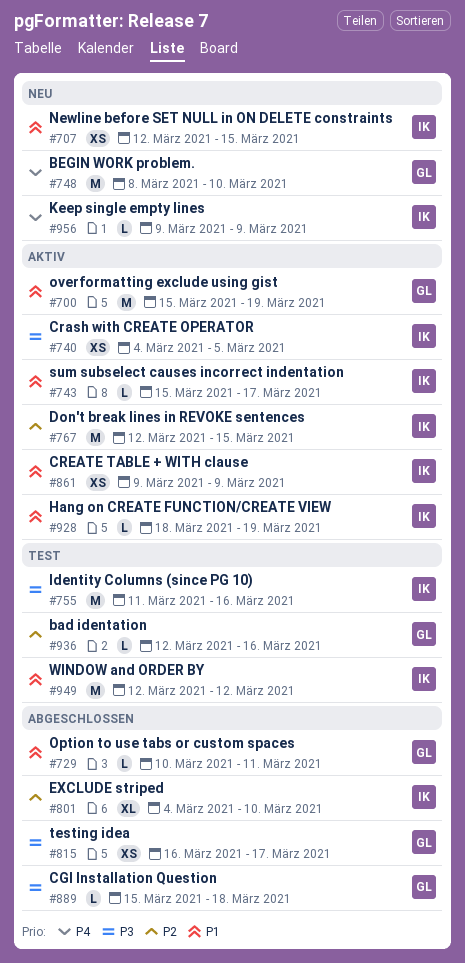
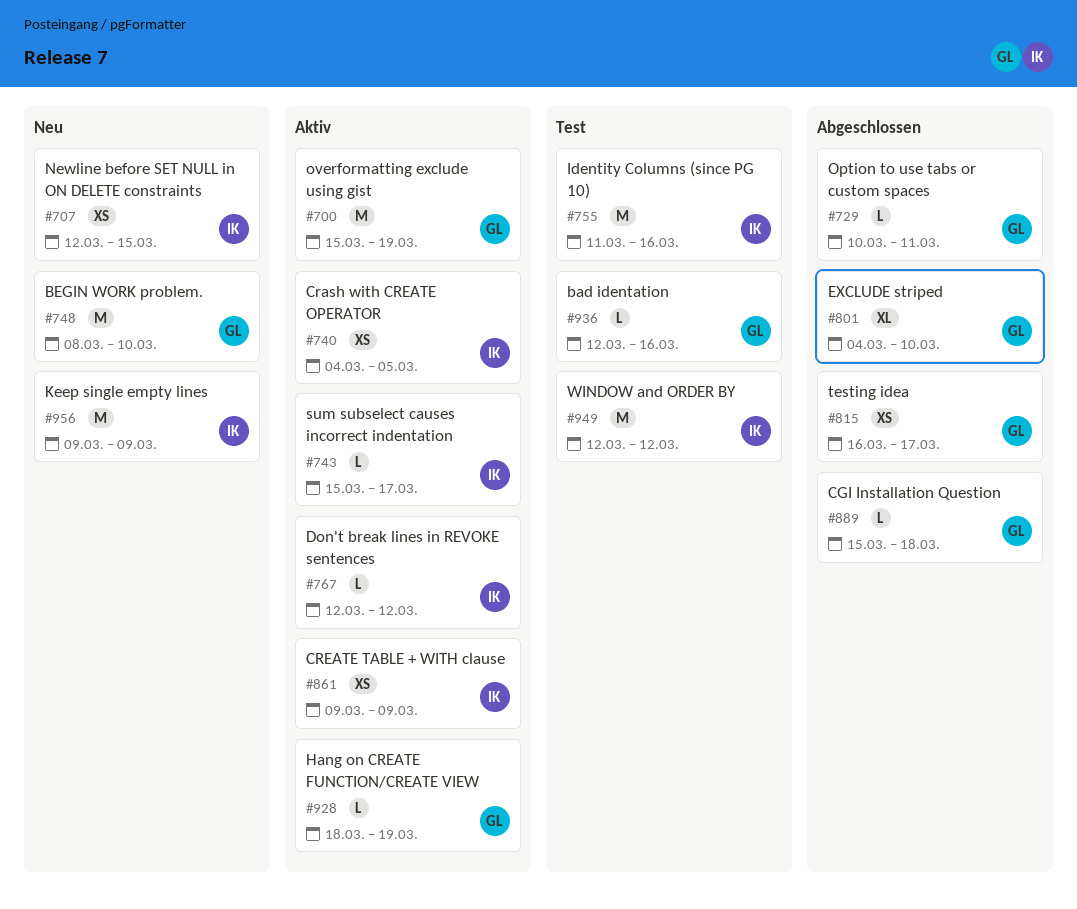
#767, estimate: M -> L
#767, due: Mar 15 -> Mar 12
#801, owner: IK -> GL
#928, owner: IK -> GL
#956, estimate: L -> M

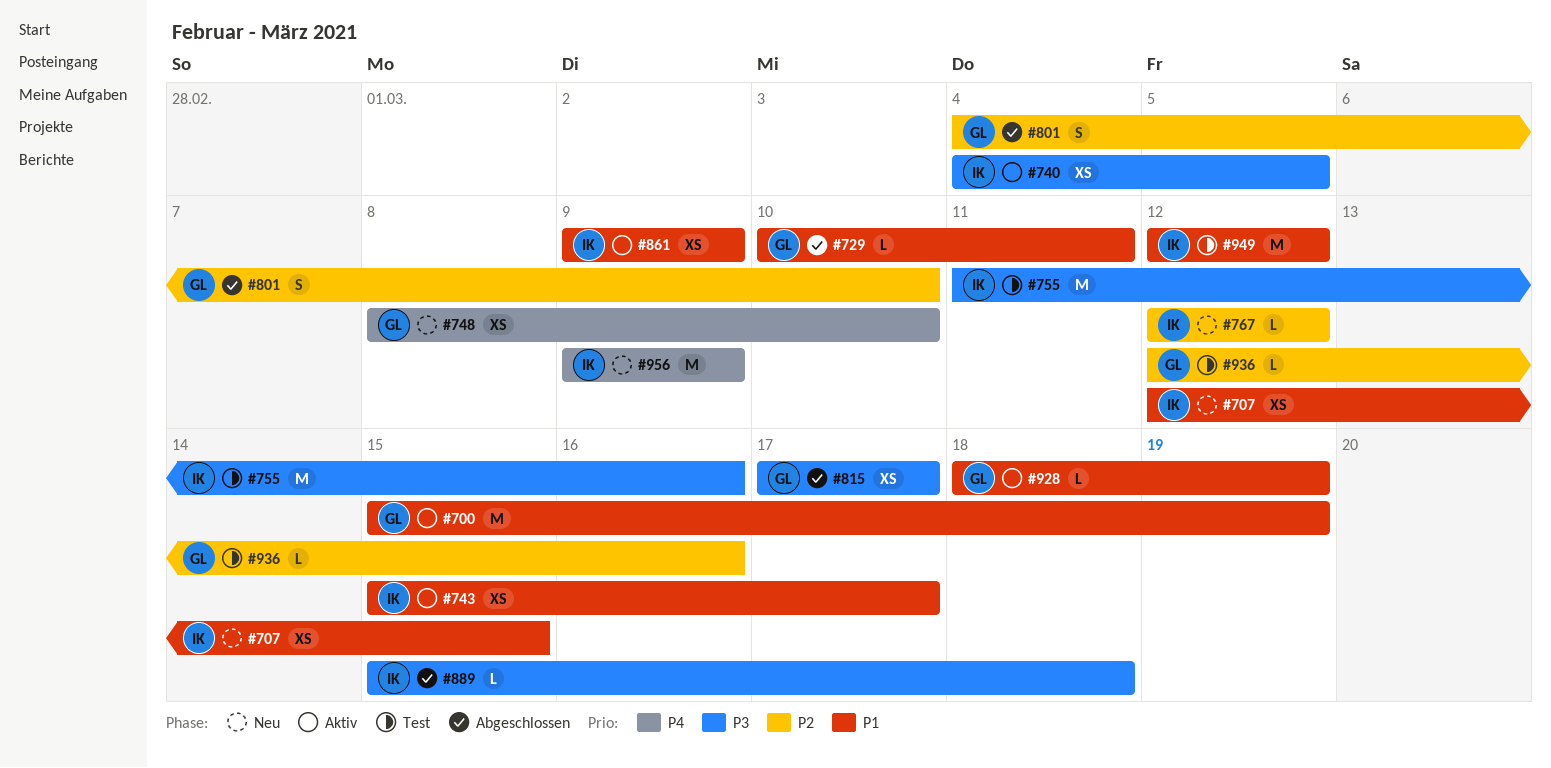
#743, estimate: L -> XS
#748, estimate: M -> XS
#767, status: Aktiv -> Neu
#801, estimate: XL -> S
#815, start: Mar 16 -> Mar 17
#889, owner: GL -> IK

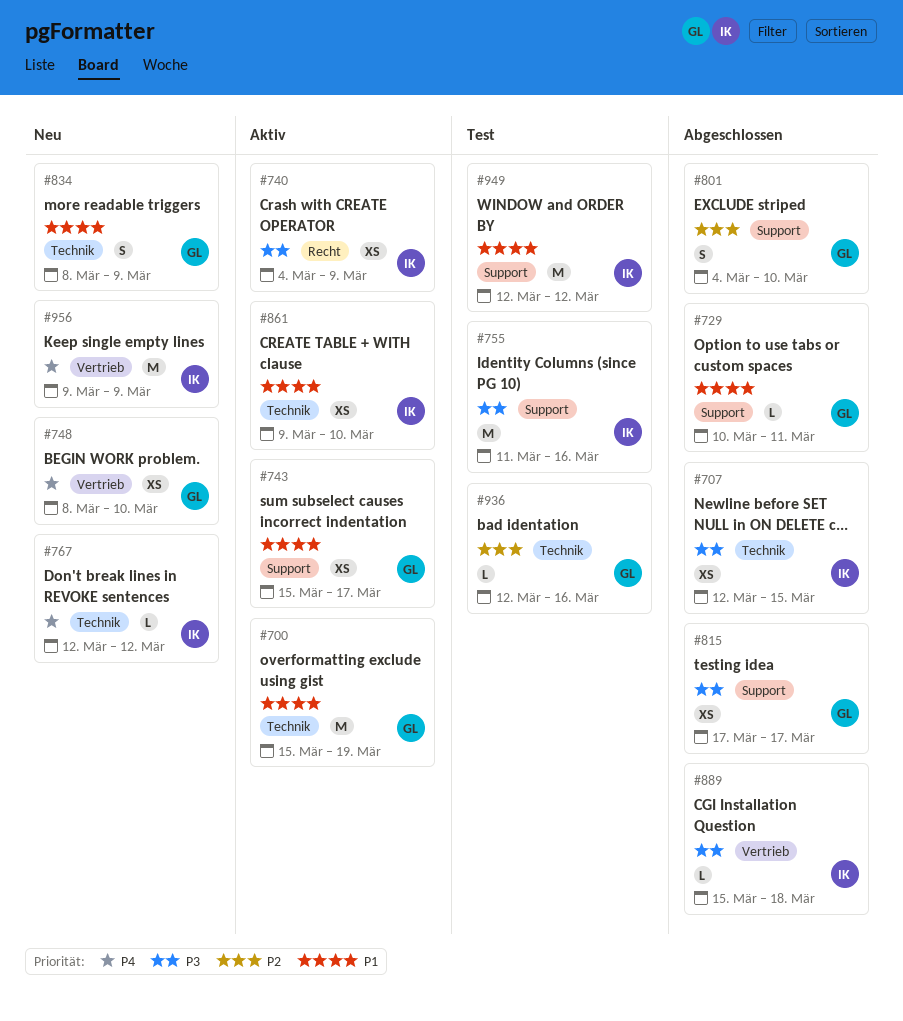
#707, status: Neu -> Abgeschlossen
#707, priority: P1 -> P3
#740, due: Mar 5 -> Mar 9
#743, owner: IK -> GL
#767, priority: P2 -> P4
#834: none -> present
#861, due: Mar 9 -> Mar 10
#928: present -> none

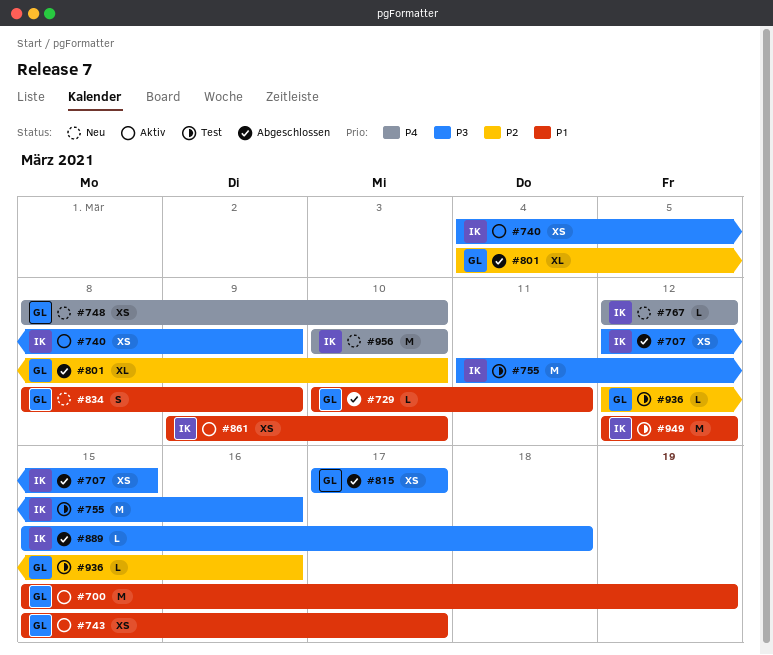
#801, estimate: S -> XL
#956, start: Mar 9 -> Mar 10
#956, due: Mar 9 -> Mar 10

